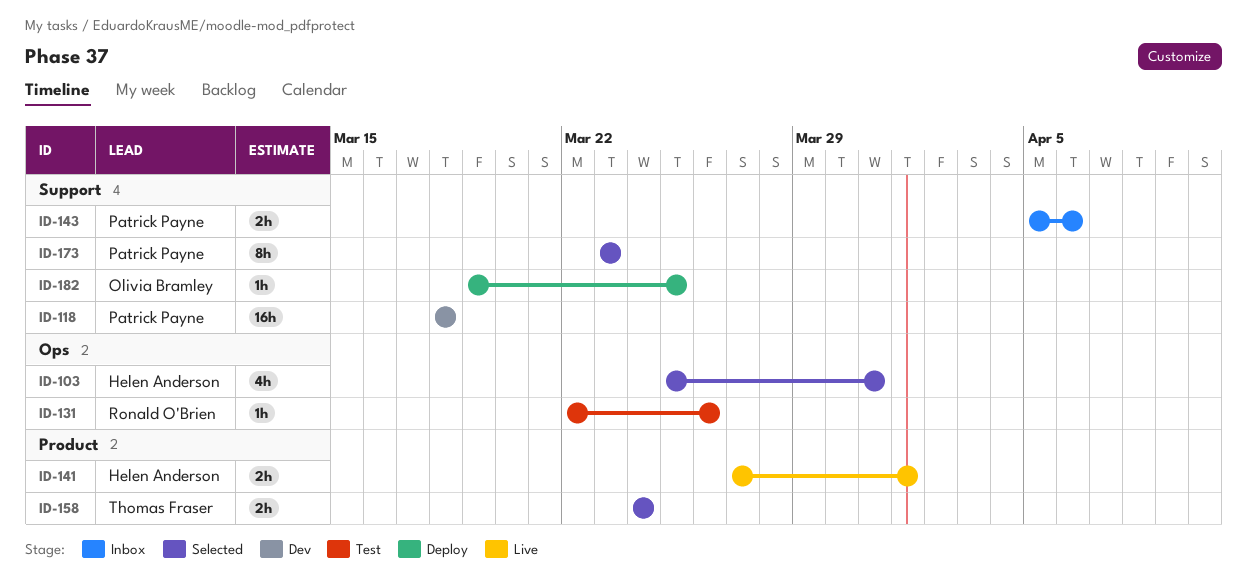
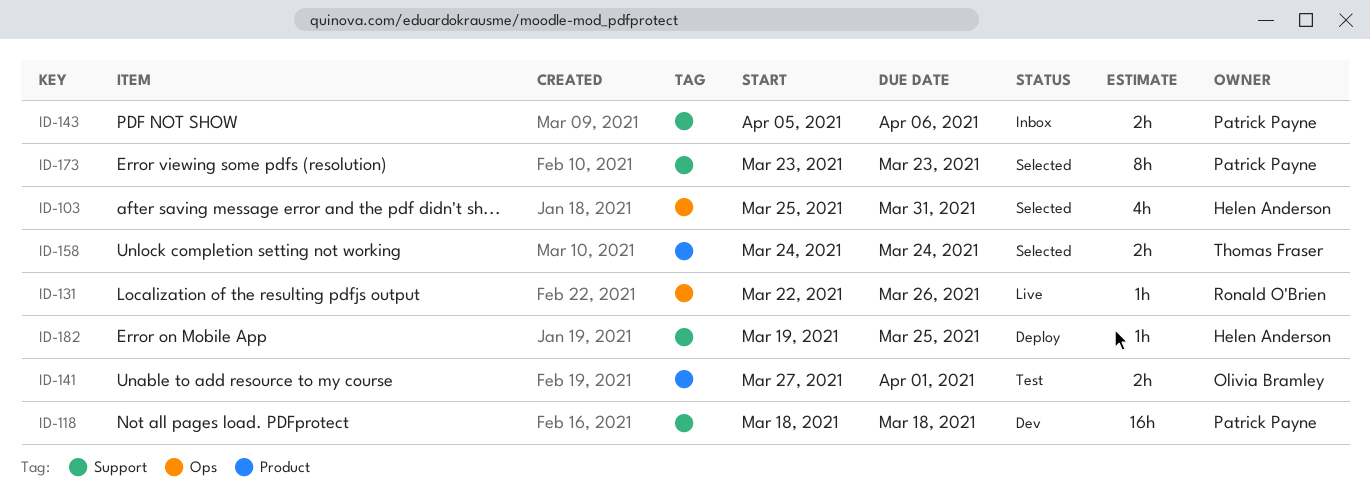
ID-131, status: Test -> Live
ID-141, status: Live -> Test
ID-141, owner: Helen Anderson -> Olivia Bramley
ID-182, owner: Olivia Bramley -> Helen Anderson

